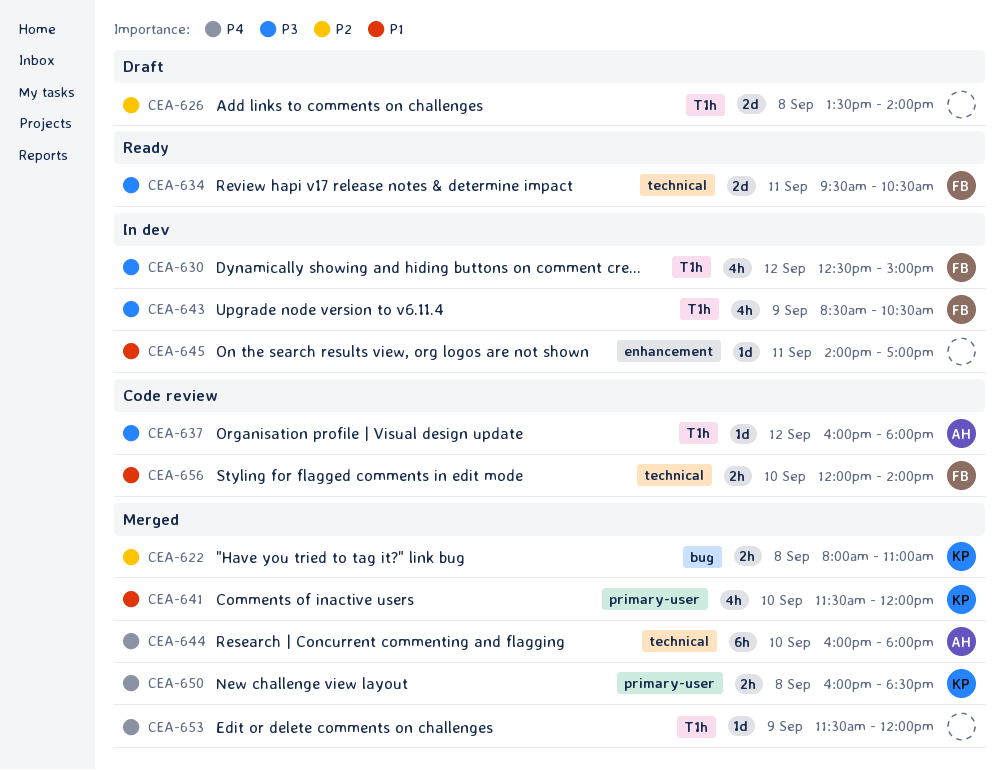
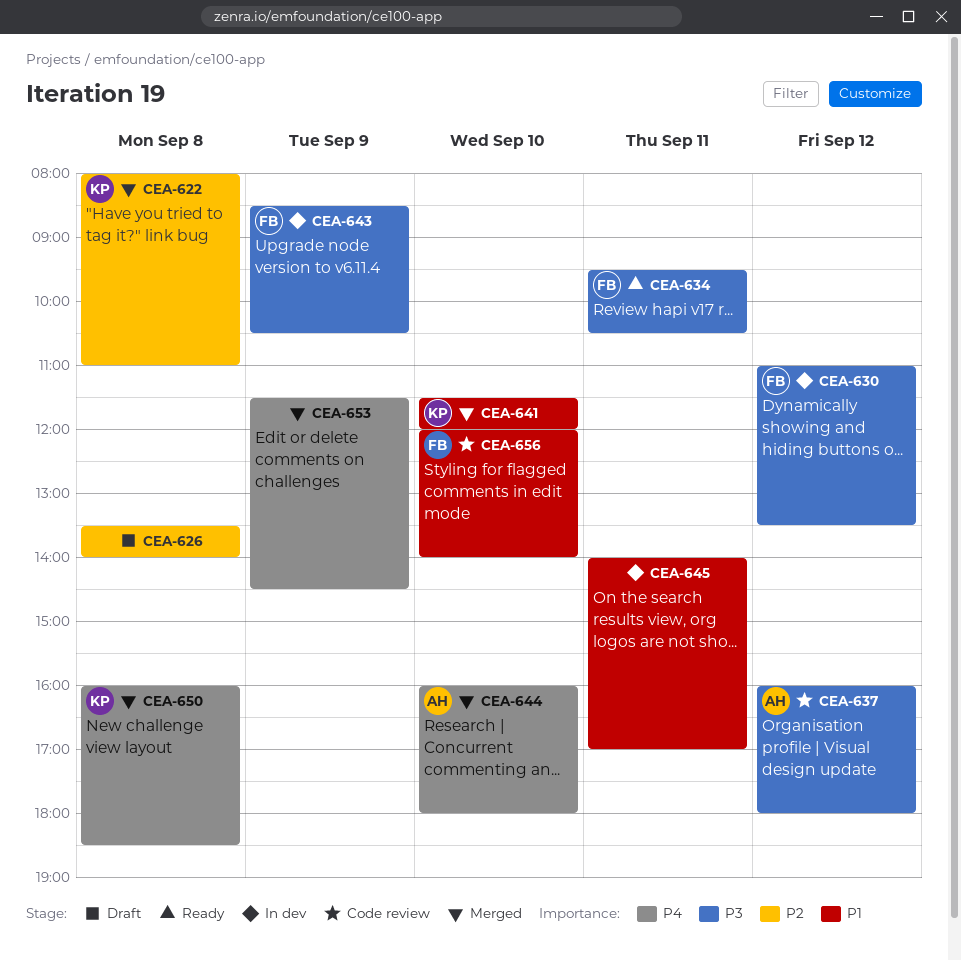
CEA-630, begins: 12:30 -> 11:00
CEA-630, ends: 15:00 -> 13:30
CEA-653, ends: 12:00 -> 14:30

